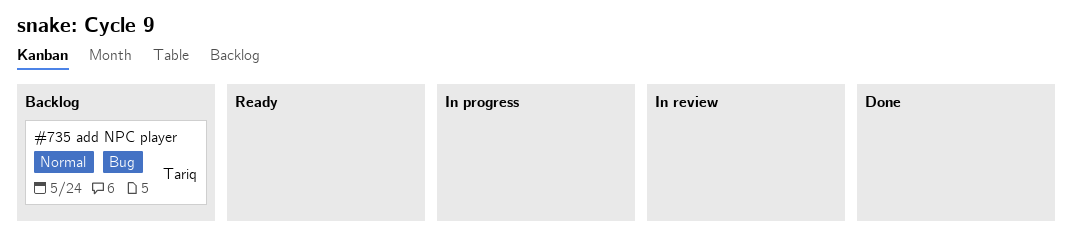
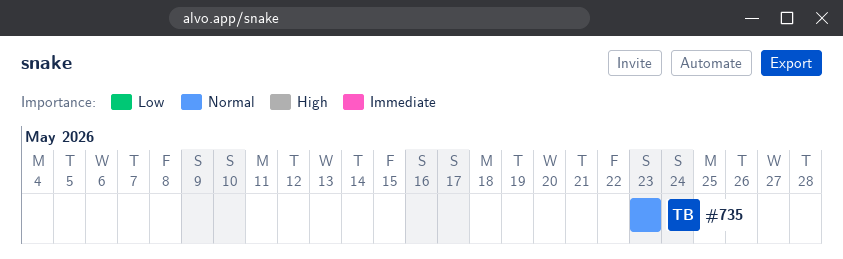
#735, due: May 24 -> May 23

